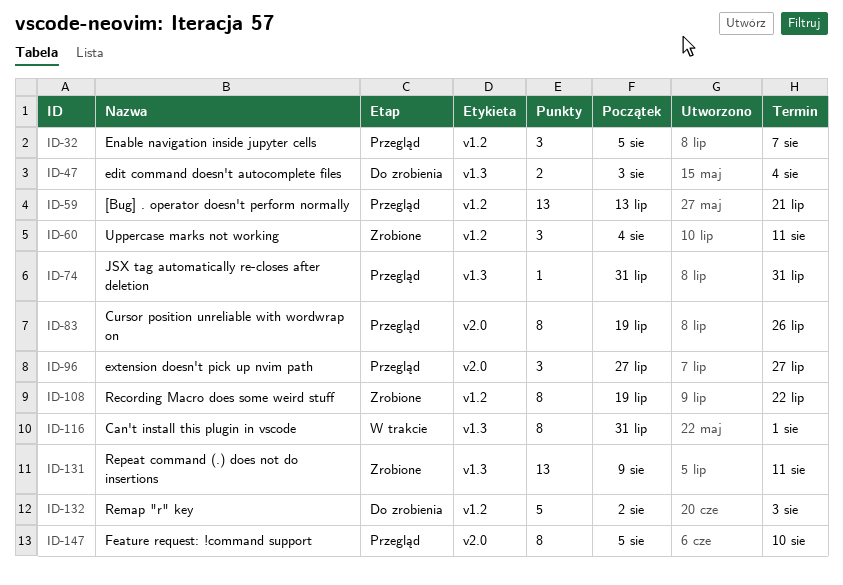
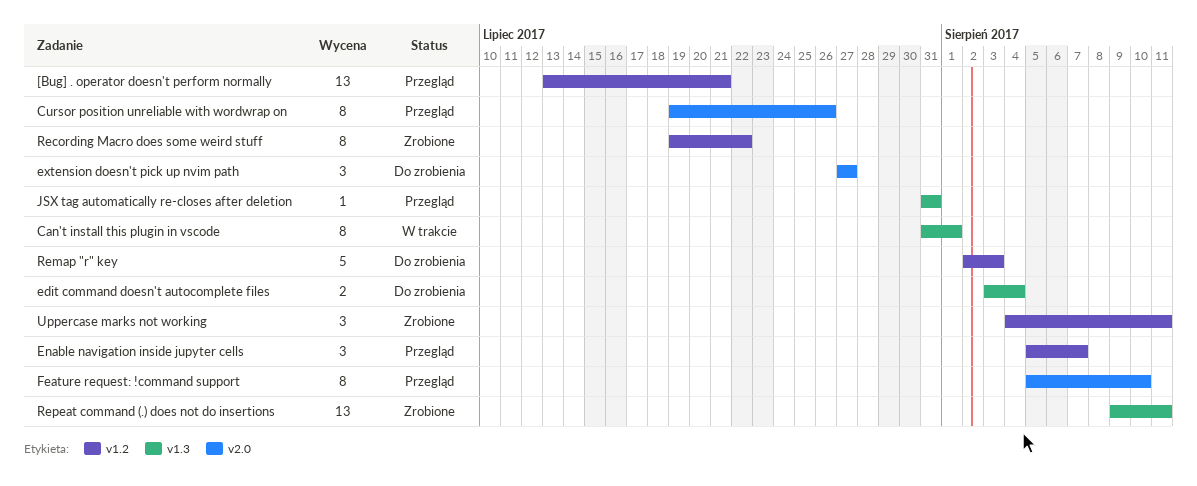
extension doesn't pick up nvim path, status: Przegląd -> Do zrobienia

